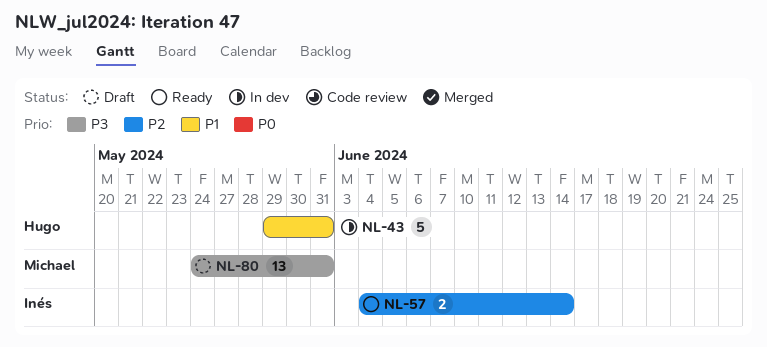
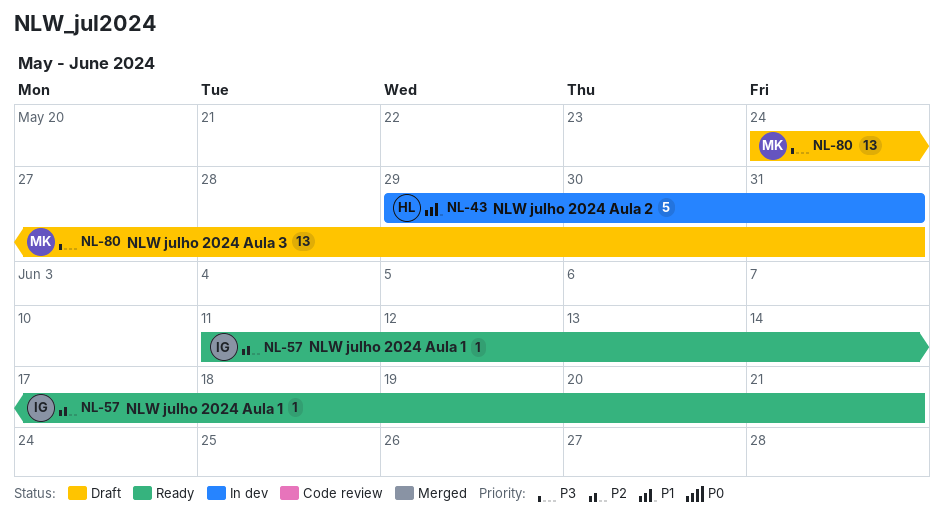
NL-57, estimate: 2 -> 1
NL-57, start: Jun 4 -> Jun 11
NL-57, due: Jun 14 -> Jun 21

